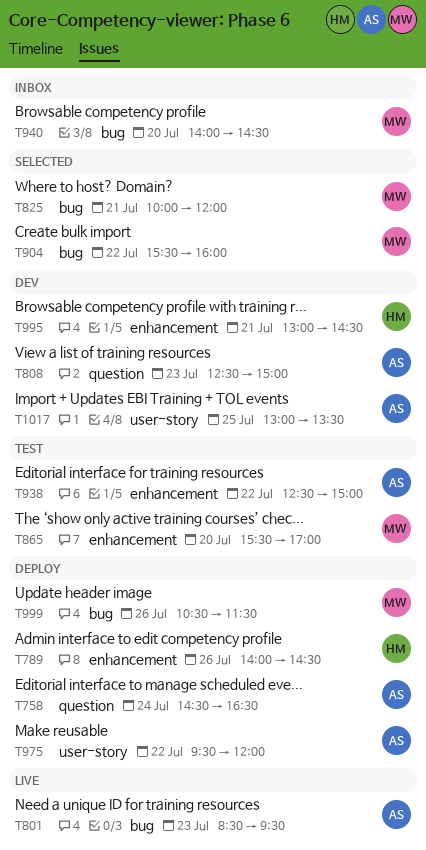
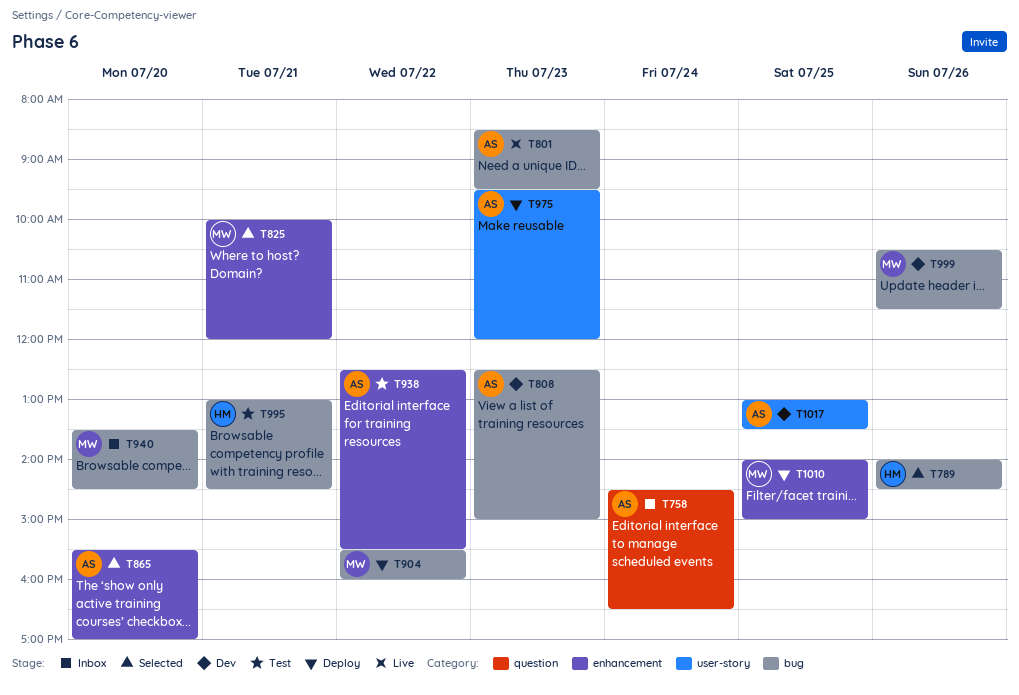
T758, status: Deploy -> Inbox
T789, status: Deploy -> Selected
T789, label: enhancement -> bug
T808, label: question -> bug
T825, label: bug -> enhancement
T865, status: Test -> Selected
T865, owner: MW -> AS
T904, status: Selected -> Deploy
T938, ends: 15:00 -> 15:30
T940, begins: 14:00 -> 13:30
T975, day: Jul 22 -> Jul 23
T995, status: Dev -> Test
T995, label: enhancement -> bug
T999, status: Deploy -> Dev
T1010: none -> present

